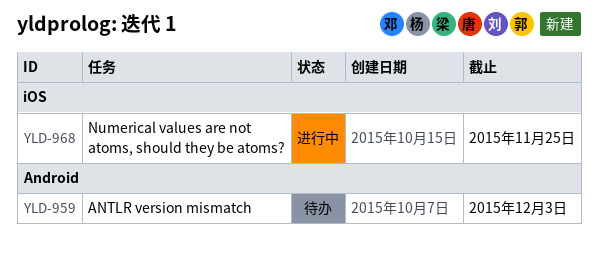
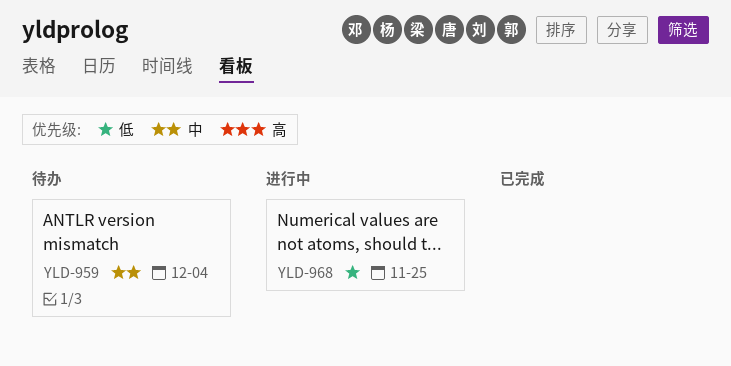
YLD-959, due: Dec 3 -> Dec 4

